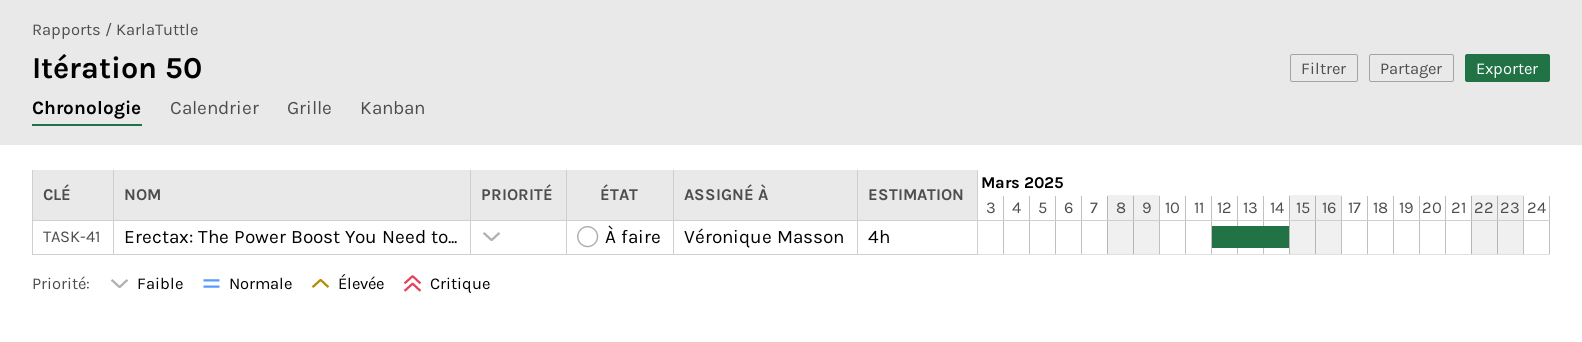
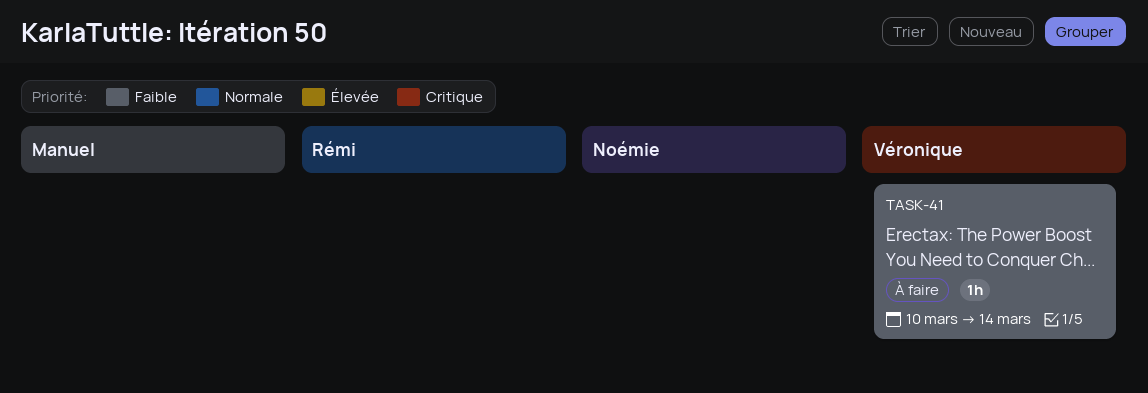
TASK-41, estimate: 4h -> 1h
TASK-41, start: Mar 12 -> Mar 10

